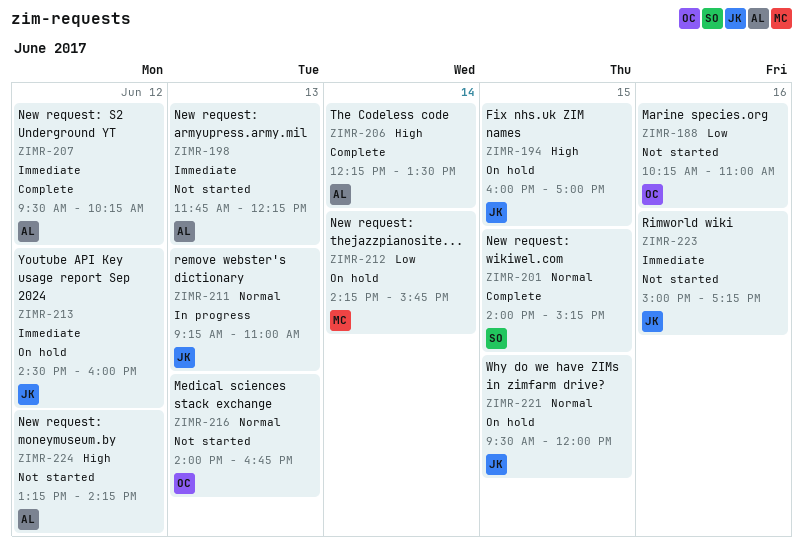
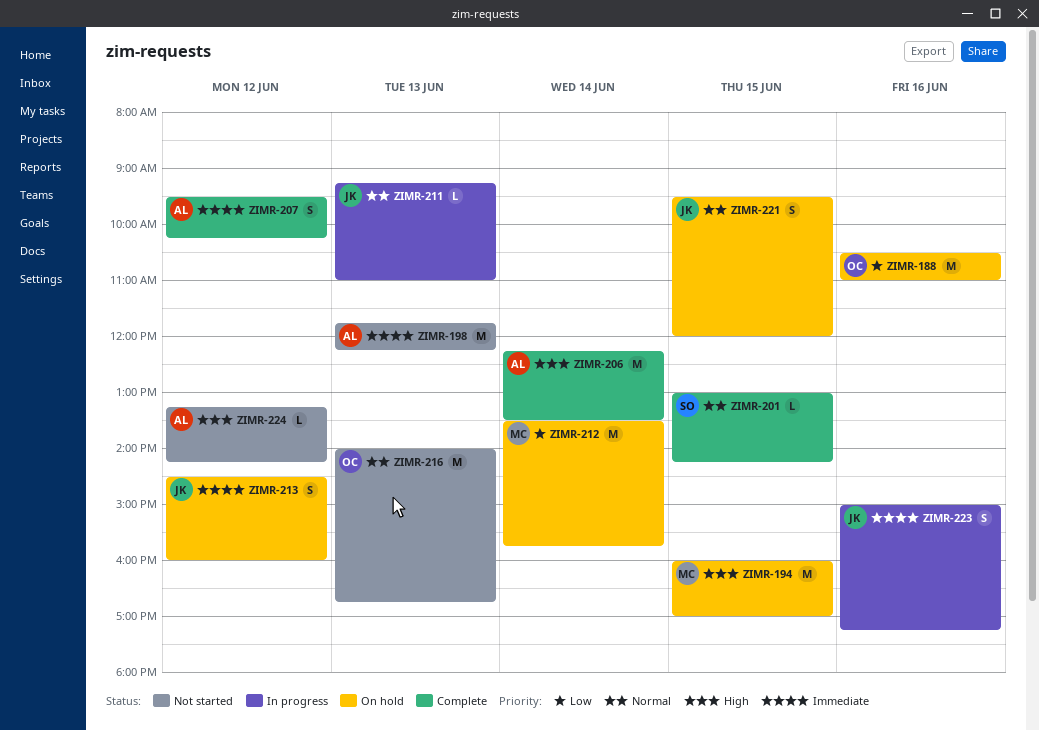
ZIMR-188, status: Not started -> On hold
ZIMR-188, begins: 10:15 -> 10:30
ZIMR-194, owner: JK -> MC
ZIMR-201, begins: 14:00 -> 13:00
ZIMR-201, ends: 15:15 -> 14:15
ZIMR-212, begins: 14:15 -> 13:30
ZIMR-223, status: Not started -> In progress

